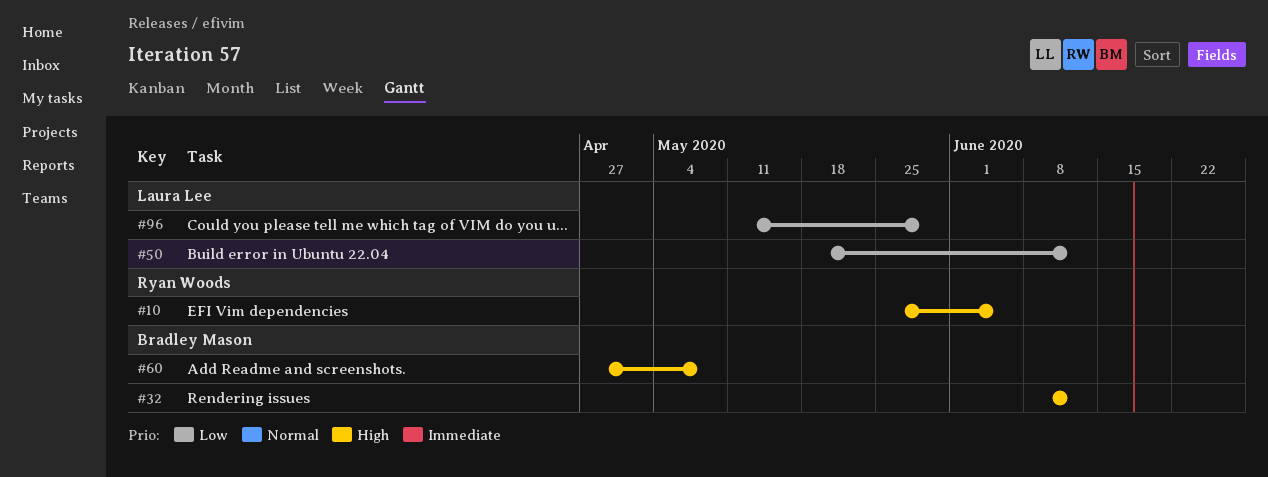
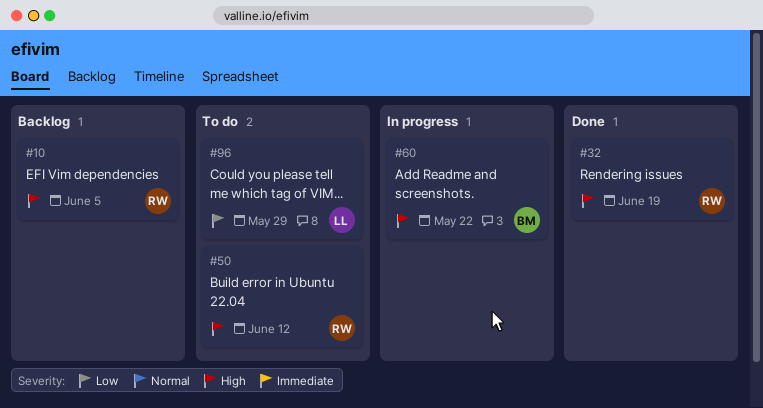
#32, owner: Bradley Mason -> Ryan Woods
#32, due: Jun 12 -> Jun 19
#50, owner: Laura Lee -> Ryan Woods
#50, priority: Low -> High
#60, due: May 8 -> May 22

